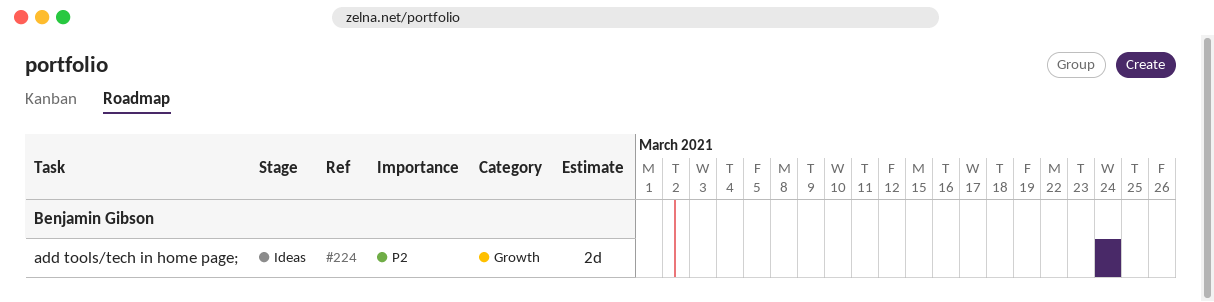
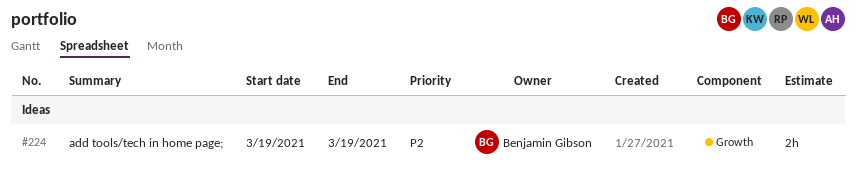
#224, estimate: 2d -> 2h
#224, start: Mar 24 -> Mar 19
#224, due: Mar 24 -> Mar 19

